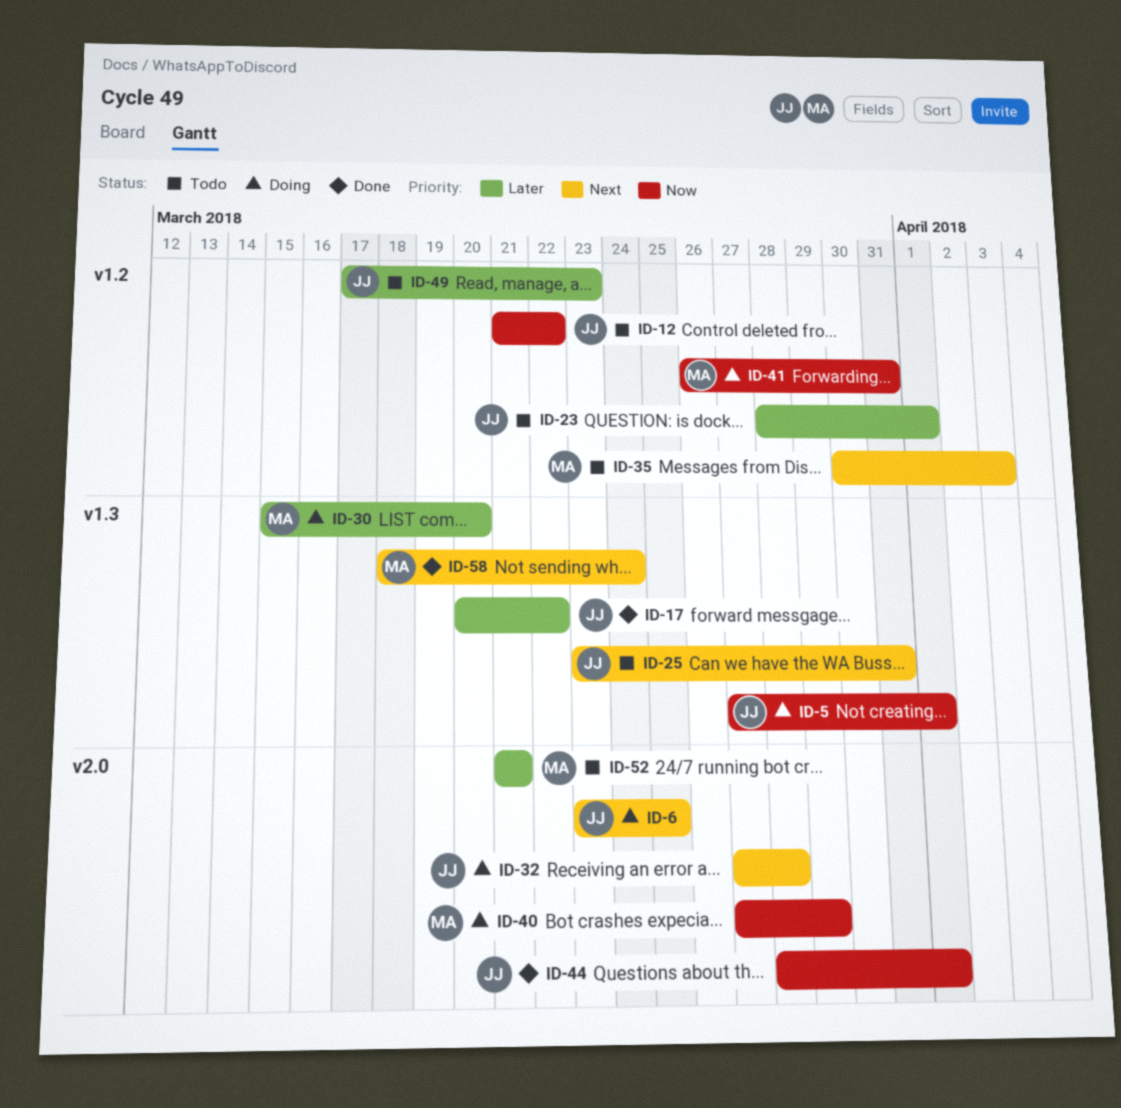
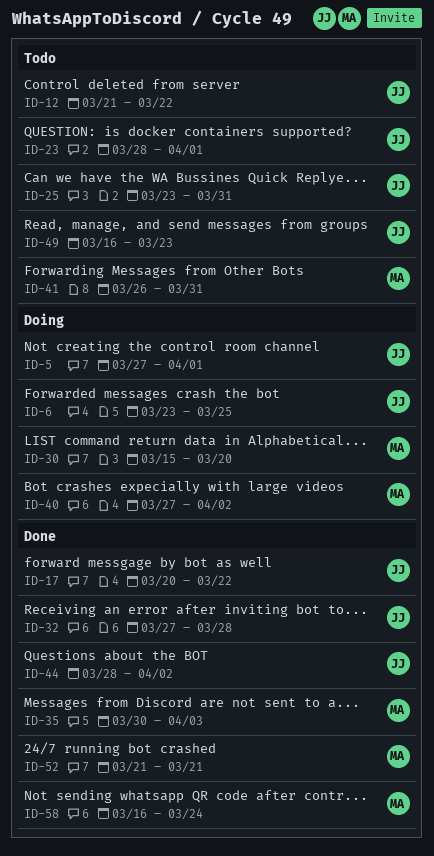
ID-32, status: Doing -> Done
ID-35, status: Todo -> Done
ID-40, due: Mar 29 -> Apr 2
ID-41, status: Doing -> Todo
ID-44, due: Apr 1 -> Apr 2
ID-49, start: Mar 17 -> Mar 16
ID-52, status: Todo -> Done
ID-58, start: Mar 18 -> Mar 16

